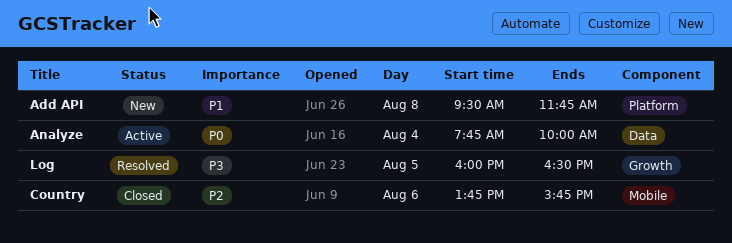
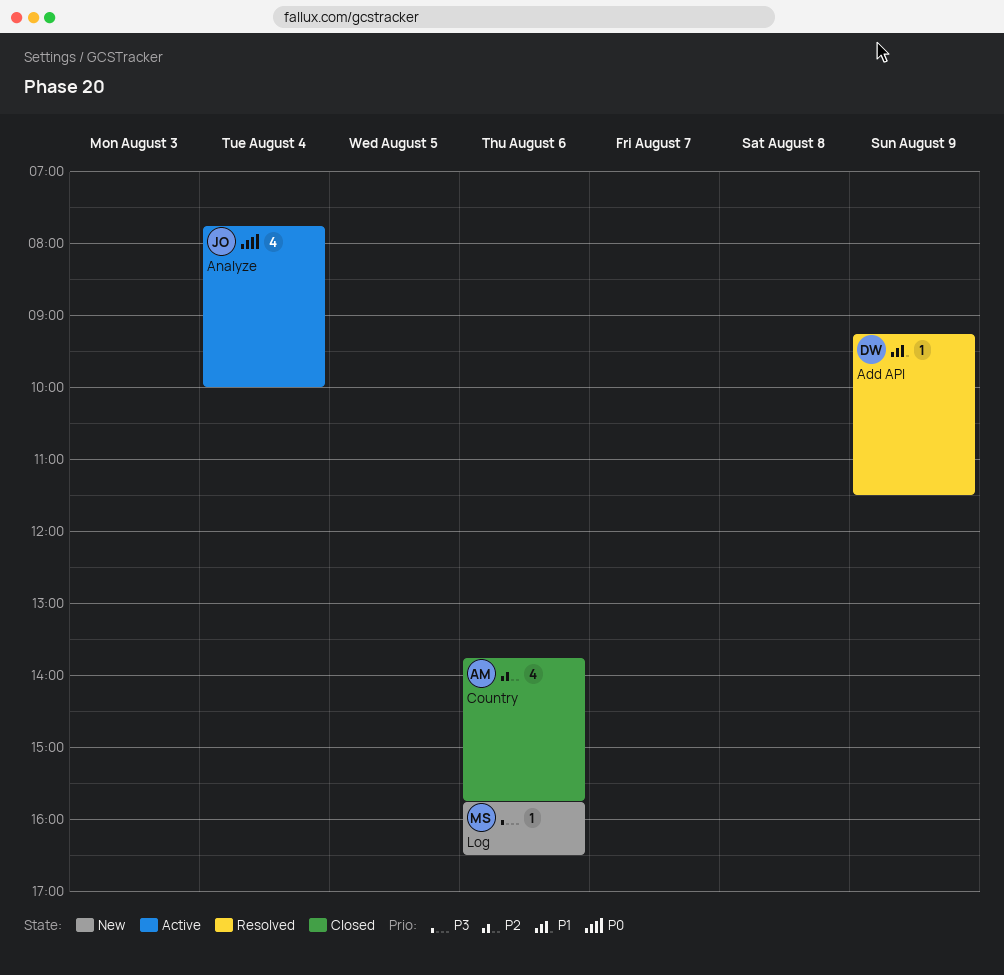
Add API, status: New -> Resolved
Add API, day: Aug 8 -> Aug 9
Add API, begins: 09:30 -> 09:15
Add API, ends: 11:45 -> 11:30
Log, status: Resolved -> New
Log, day: Aug 5 -> Aug 6
Log, begins: 16:00 -> 15:45

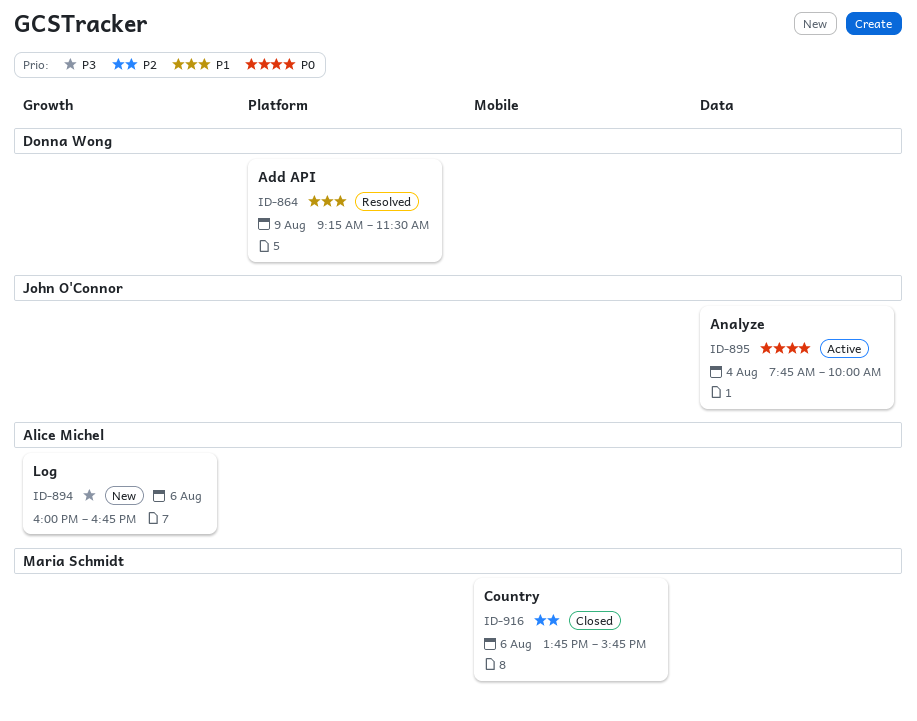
Country, owner: Alice Michel -> Maria Schmidt
Log, owner: Maria Schmidt -> Alice Michel
Log, begins: 15:45 -> 16:00
Log, ends: 16:30 -> 16:45

